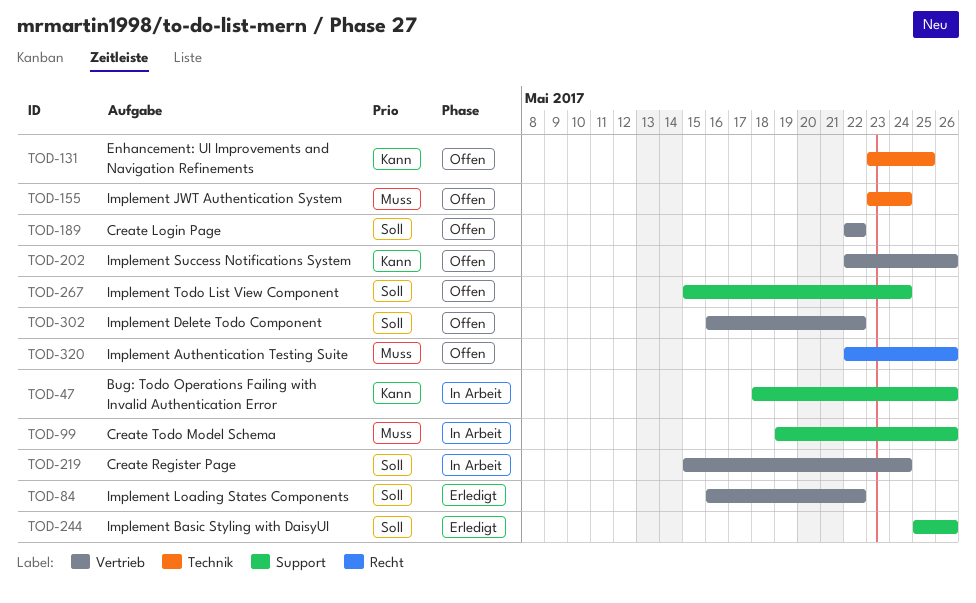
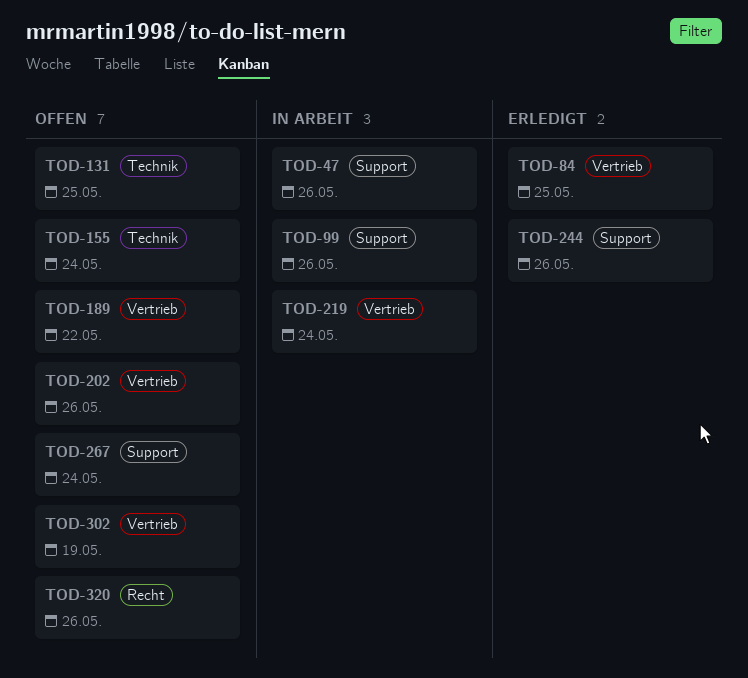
TOD-84, due: May 22 -> May 25
TOD-302, due: May 22 -> May 19

